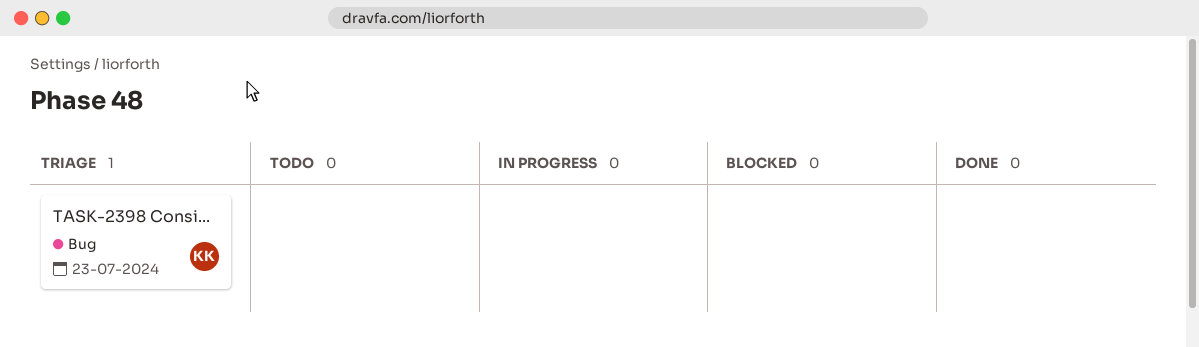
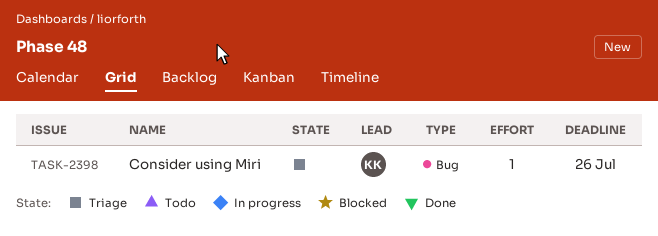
TASK-2398, due: Jul 23 -> Jul 26

